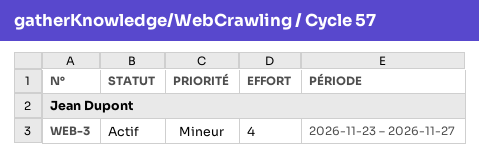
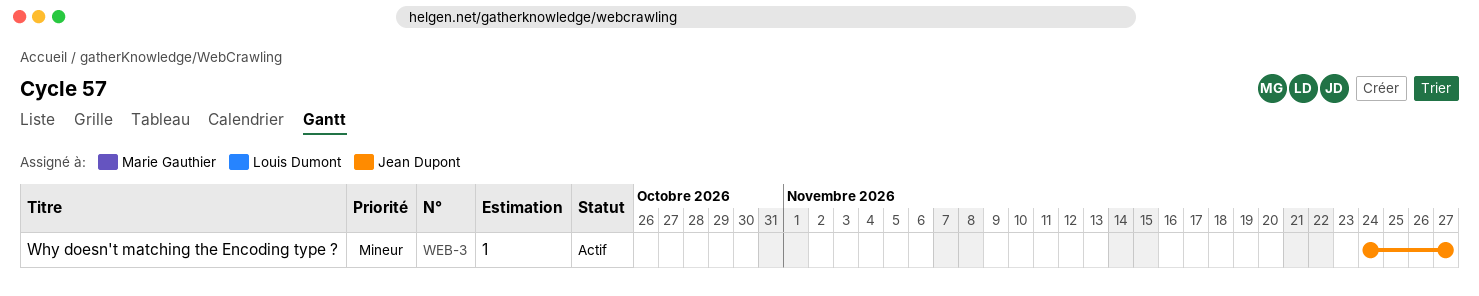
WEB-3, estimate: 4 -> 1
WEB-3, start: Nov 23 -> Nov 24

